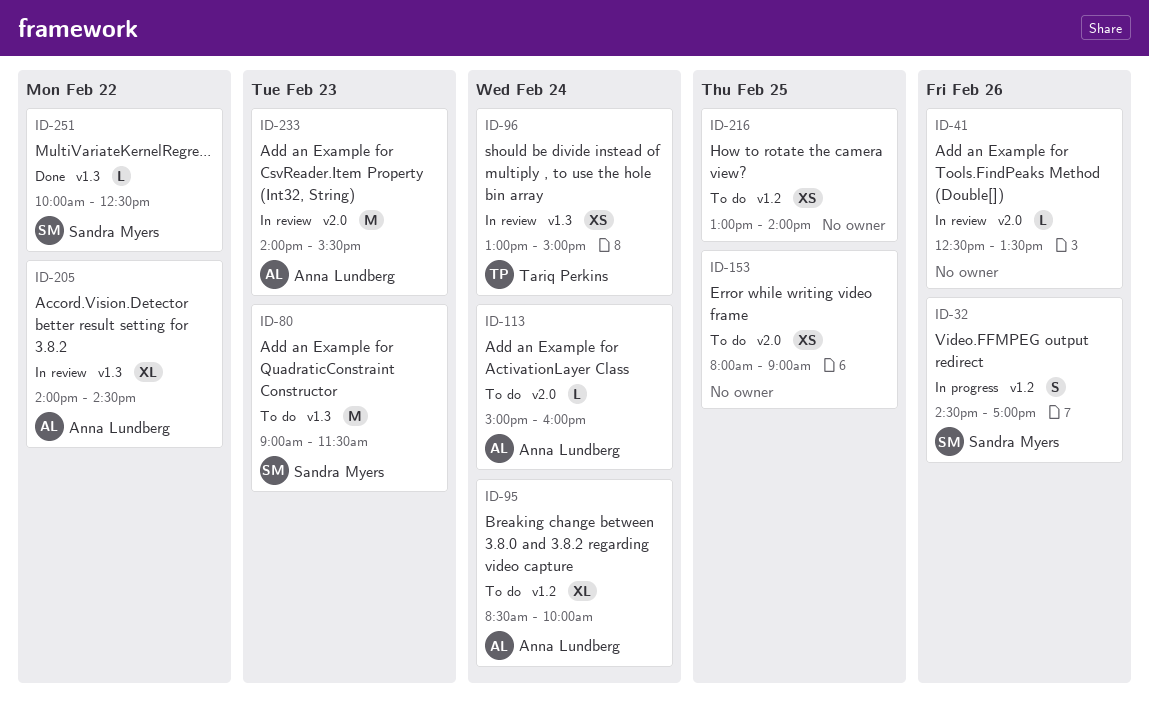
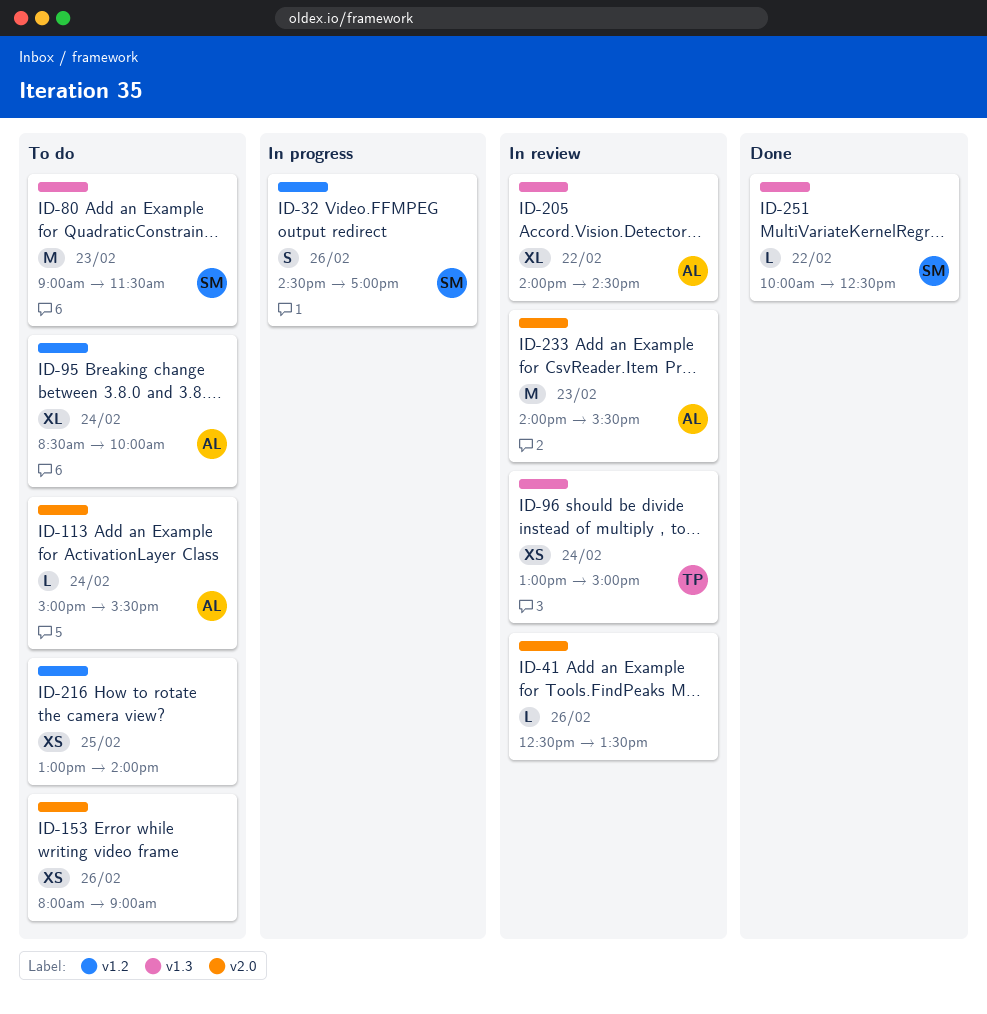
ID-113, ends: 16:00 -> 15:30
ID-153, day: Feb 25 -> Feb 26

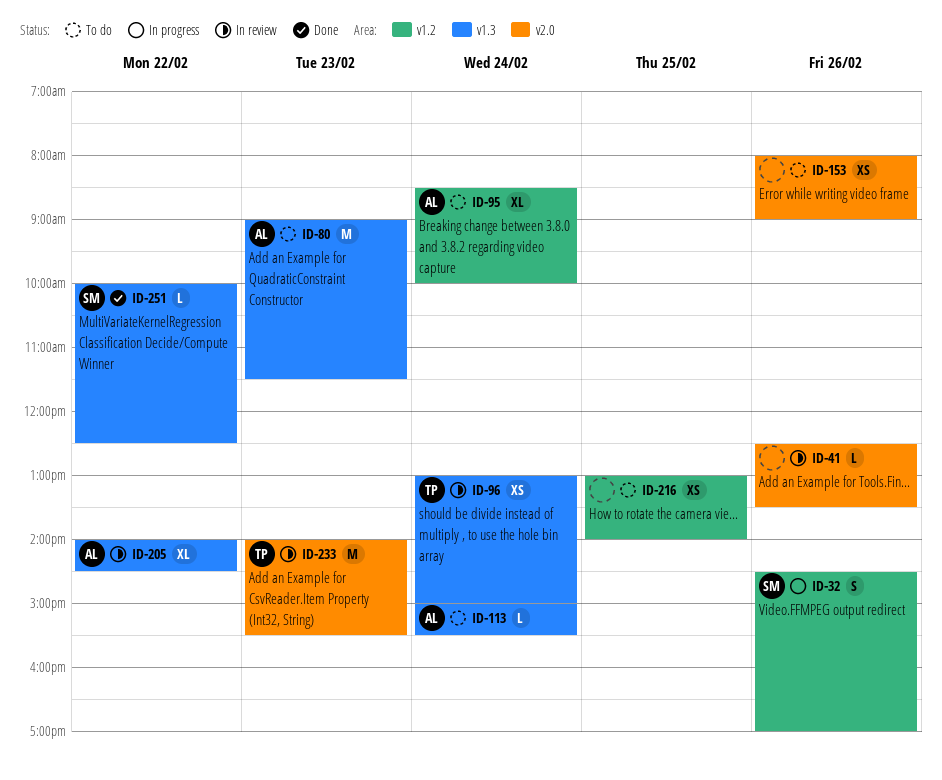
ID-80, owner: SM -> AL
ID-113, label: v2.0 -> v1.3
ID-233, owner: AL -> TP

